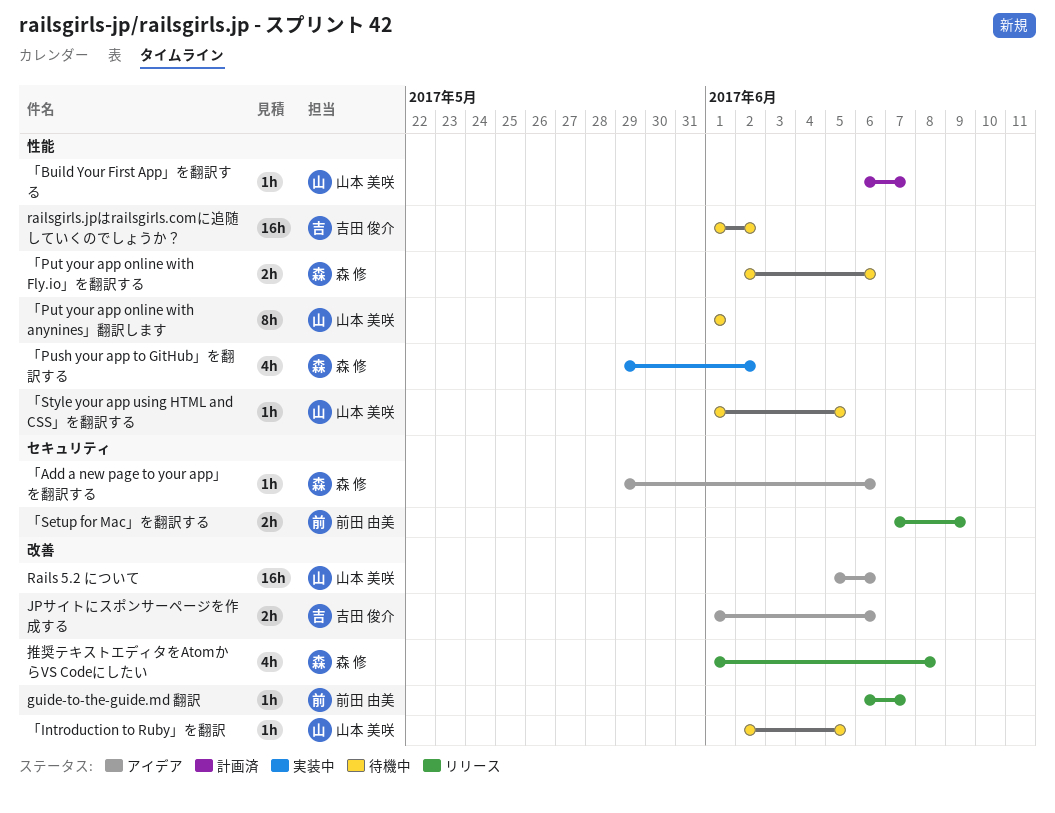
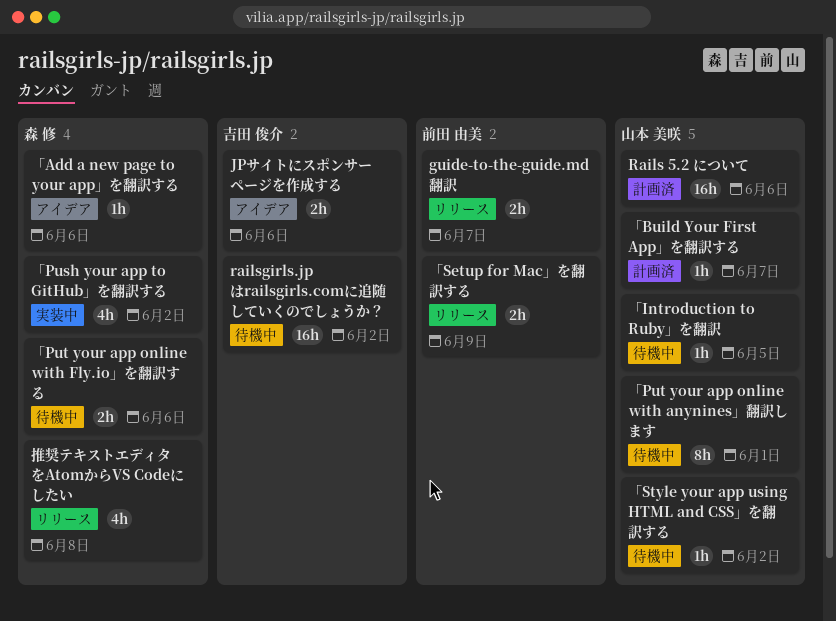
guide-to-the-guide.md 翻訳, estimate: 1h -> 2h
Rails 5.2 について, status: アイデア -> 計画済
「Style your app using HTML and CSS」を翻訳する, due: Jun 5 -> Jun 2

